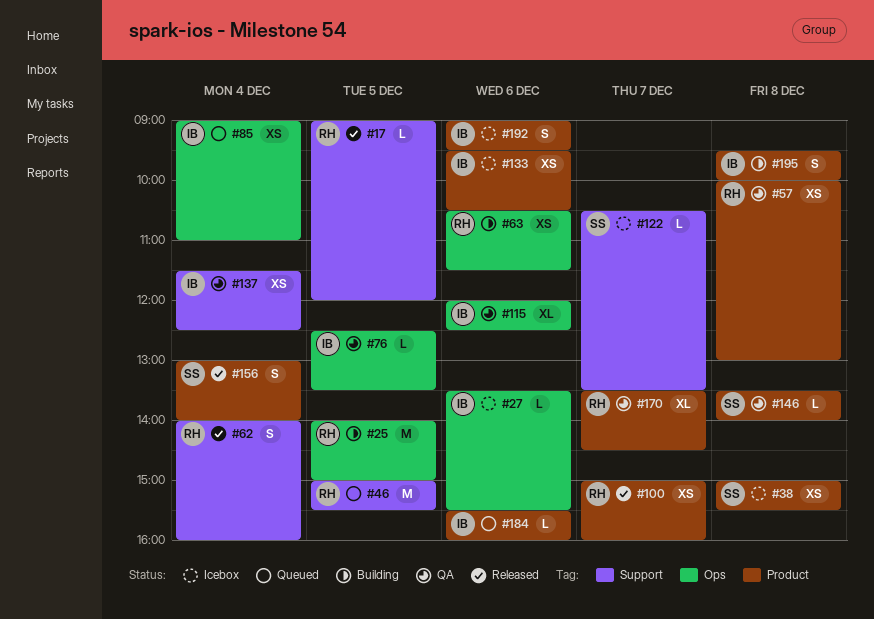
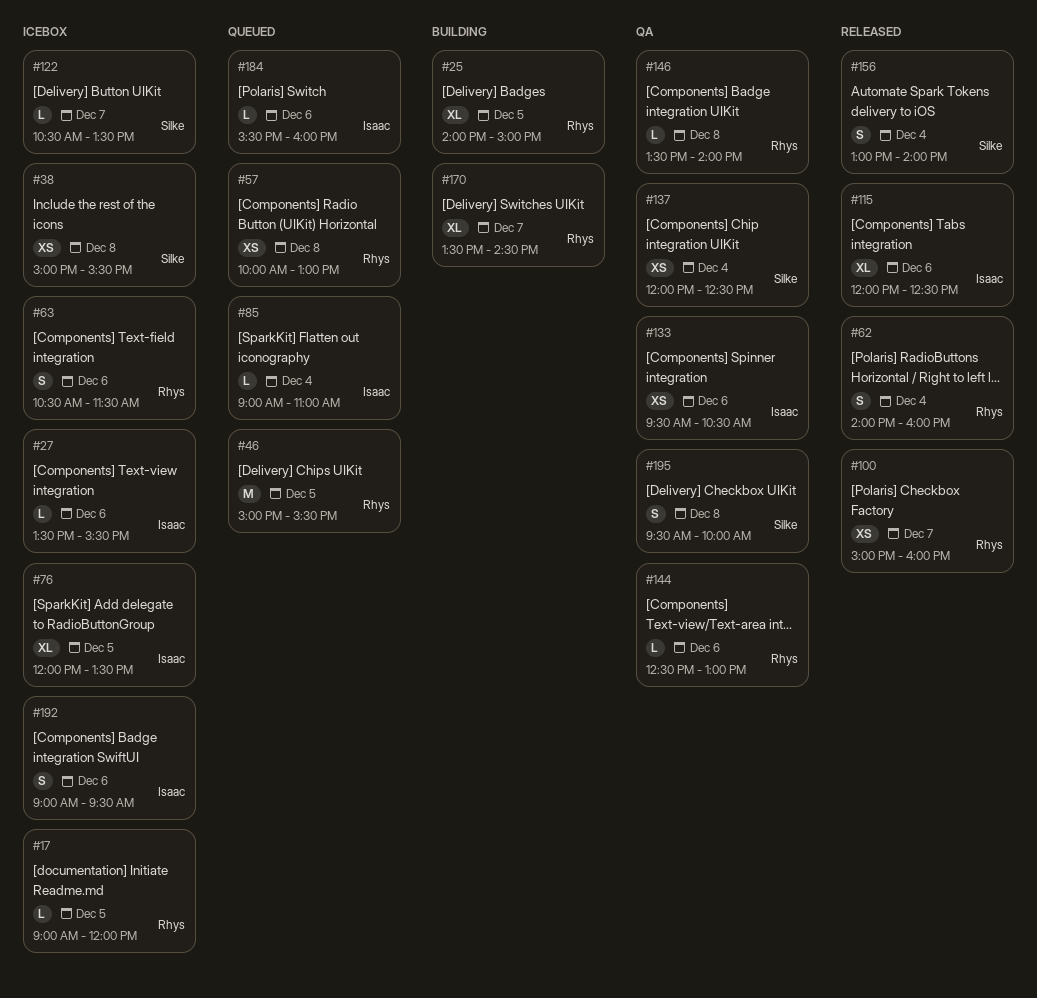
#17, status: Released -> Icebox
#25, estimate: M -> XL
#57, status: QA -> Queued
#63, status: Building -> Icebox
#63, estimate: XS -> S
#76, status: QA -> Icebox
#76, estimate: L -> XL
#76, begins: 12:30 -> 12:00
#85, estimate: XS -> L
#115, status: QA -> Released
#133, status: Icebox -> QA
#137, owner: Isaac -> Silke
#137, begins: 11:30 -> 12:00
#144: none -> present
#146, owner: Silke -> Rhys
#170, status: QA -> Building
#195, status: Building -> QA
#195, owner: Isaac -> Silke

